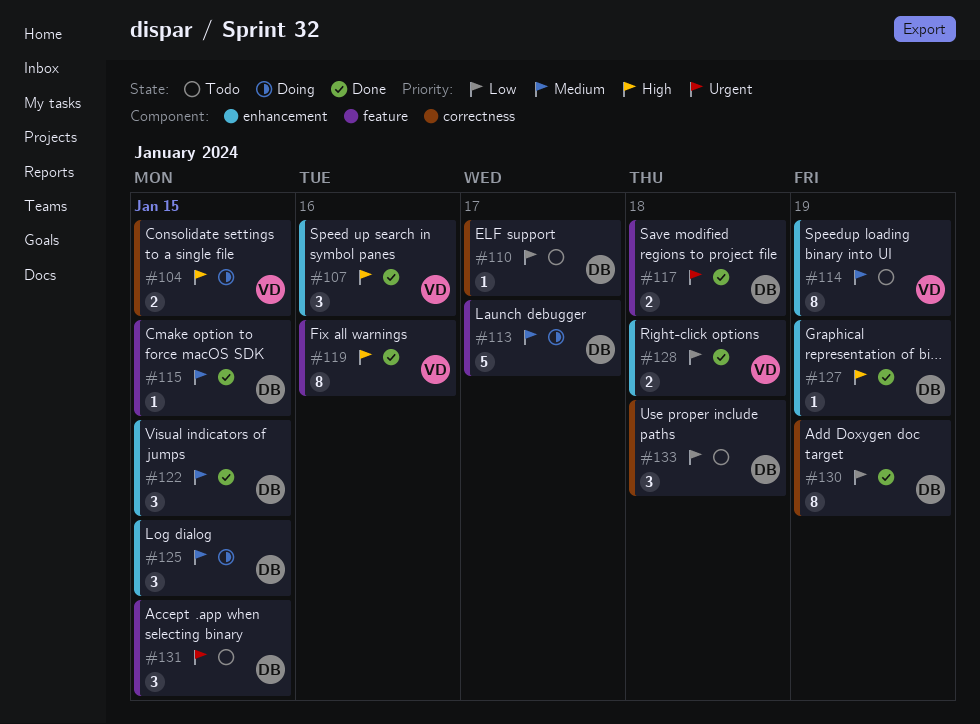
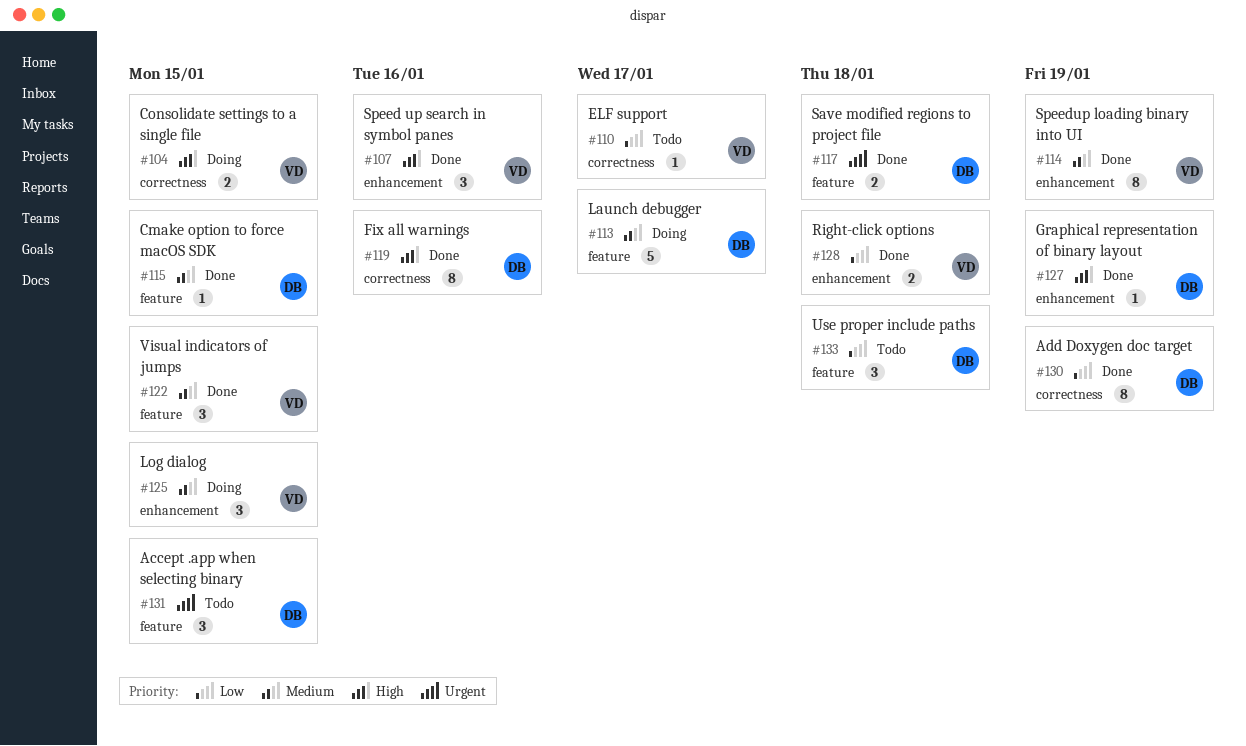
#110, owner: DB -> VD
#114, status: Todo -> Done
#119, owner: VD -> DB
#119, label: feature -> correctness
#122, owner: DB -> VD
#122, label: enhancement -> feature
#125, owner: DB -> VD
#133, label: correctness -> feature

